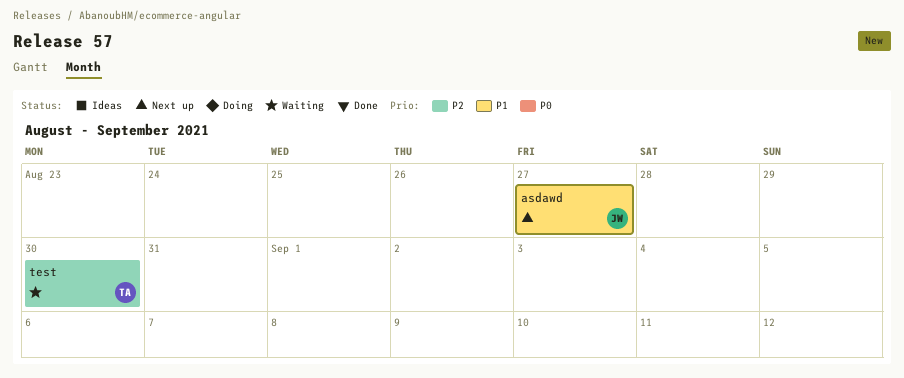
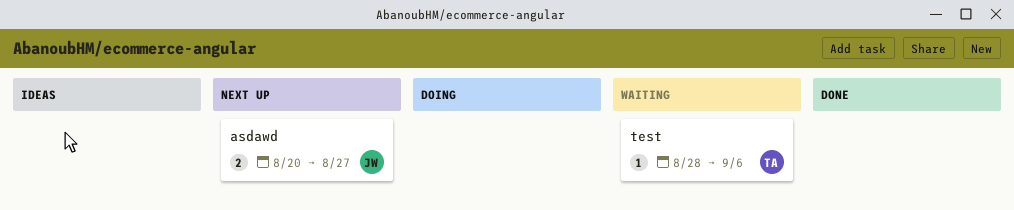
test, due: Aug 30 -> Sep 6

